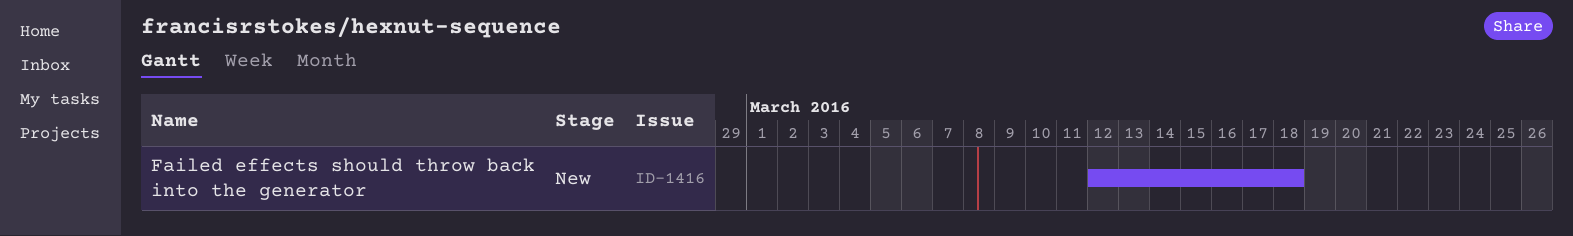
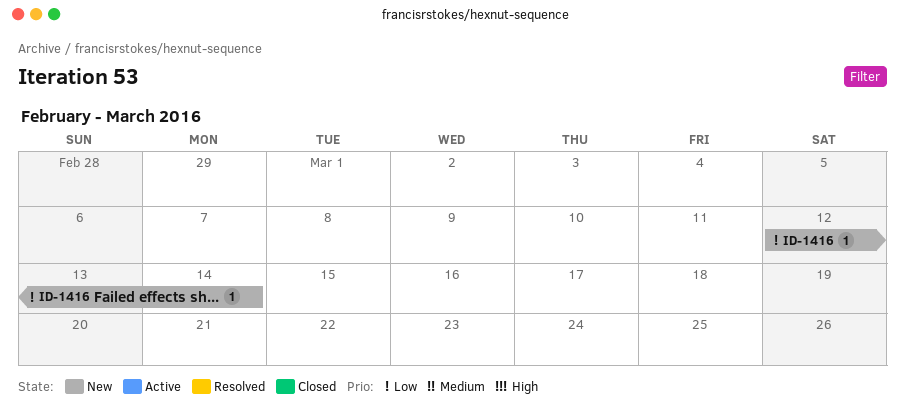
ID-1416, due: Mar 18 -> Mar 14

